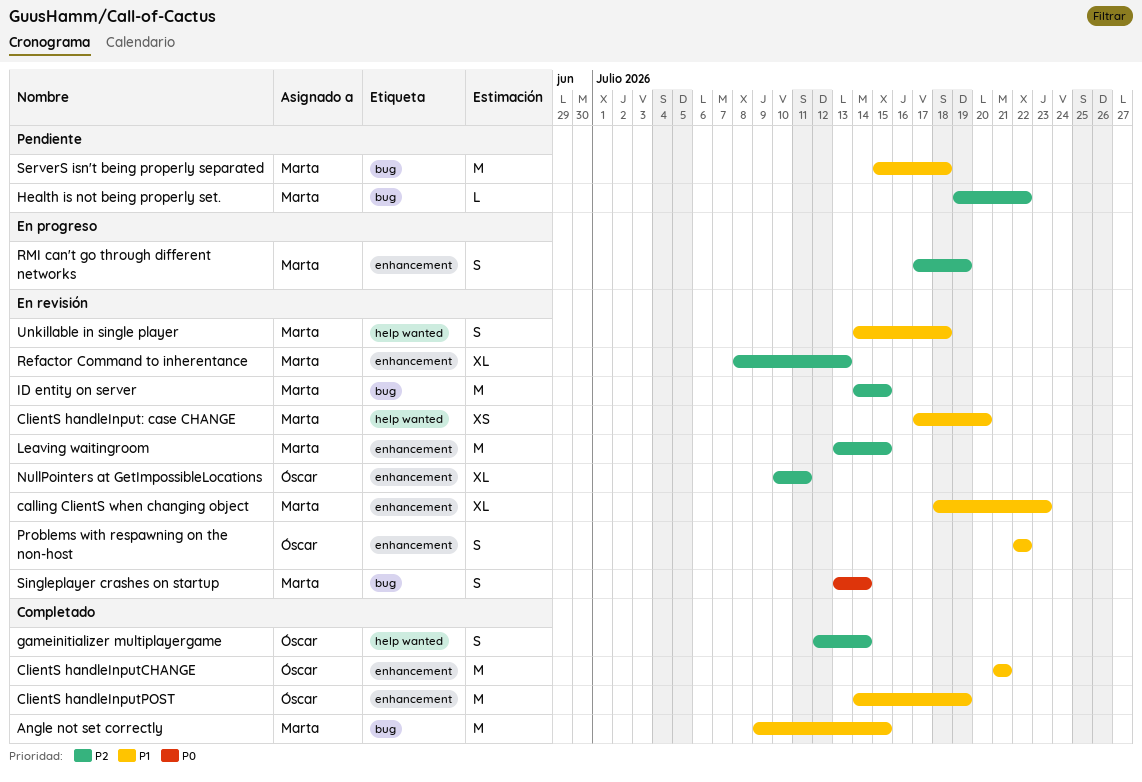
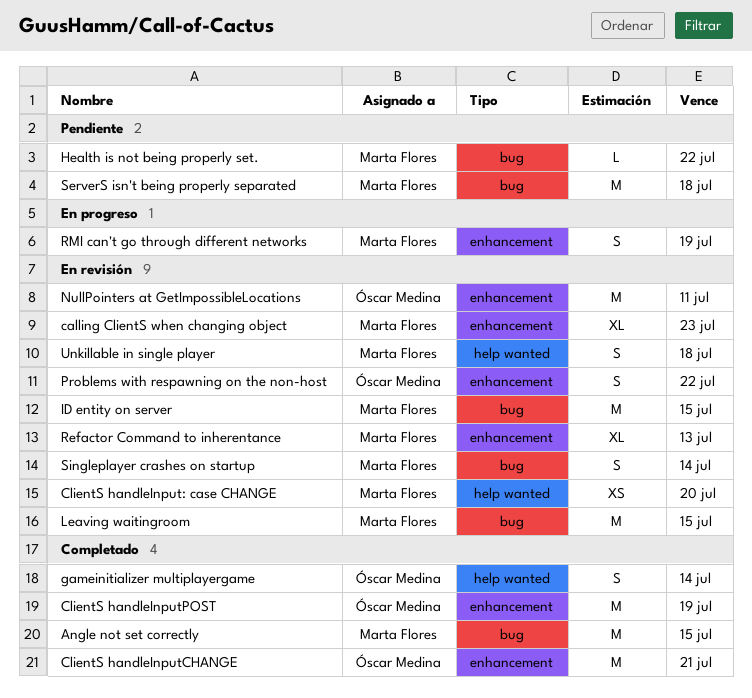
Leaving waitingroom, label: enhancement -> bug
NullPointers at GetImpossibleLocations, estimate: XL -> M

